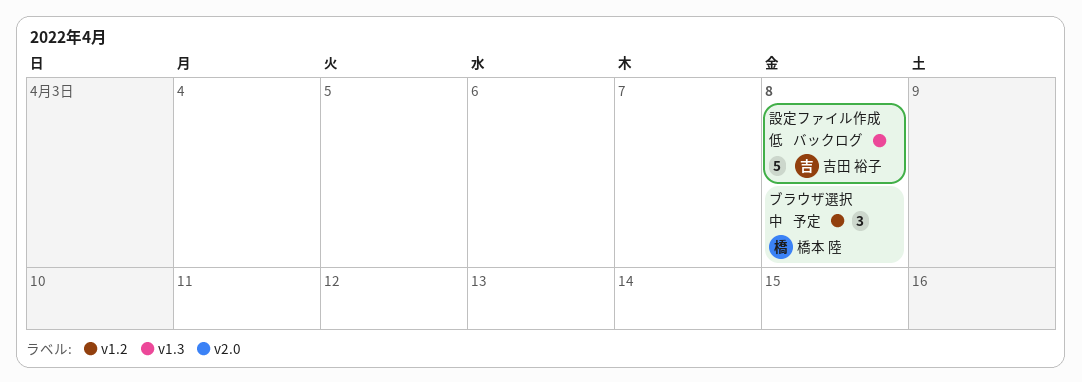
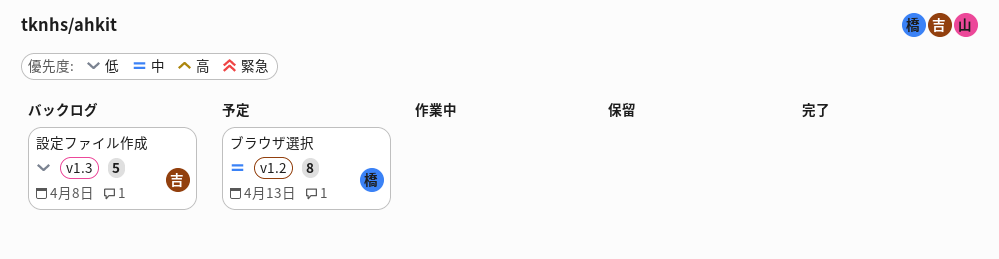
ブラウザ選択, estimate: 3 -> 8
ブラウザ選択, due: Apr 8 -> Apr 13

